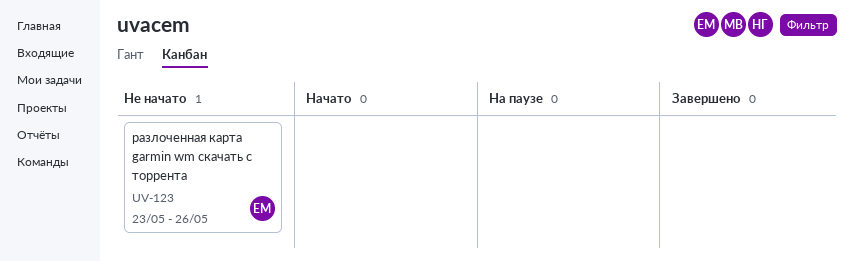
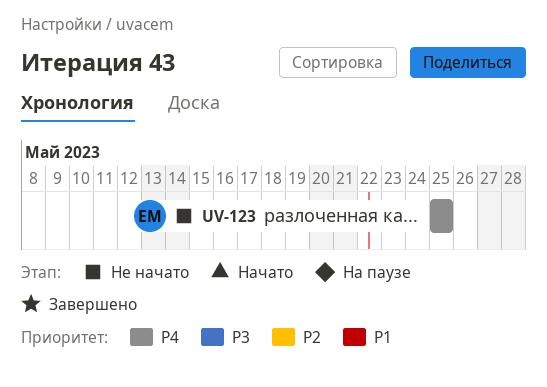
UV-123, start: May 23 -> May 25
UV-123, due: May 26 -> May 25

